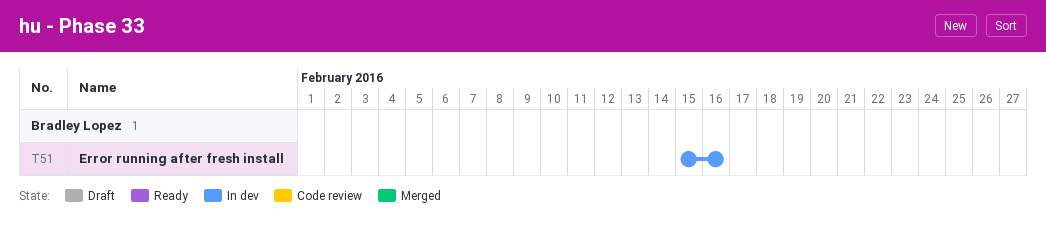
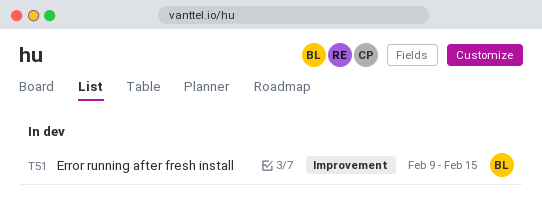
T51, start: Feb 15 -> Feb 9
T51, due: Feb 16 -> Feb 15

